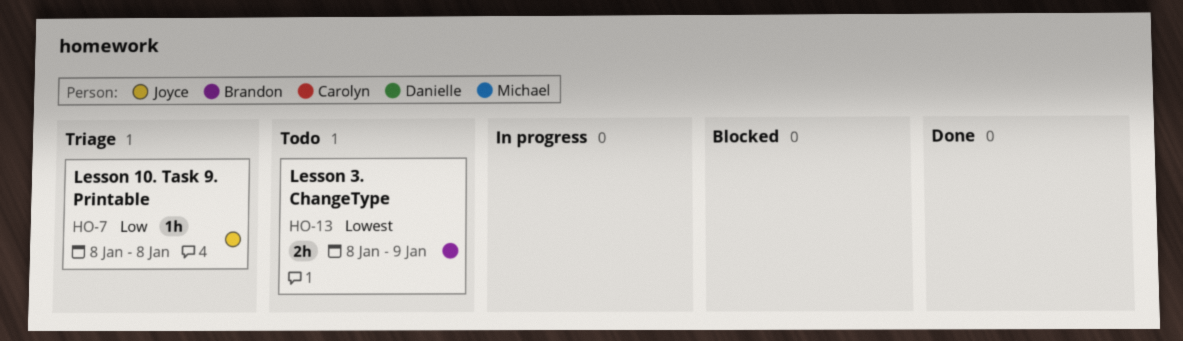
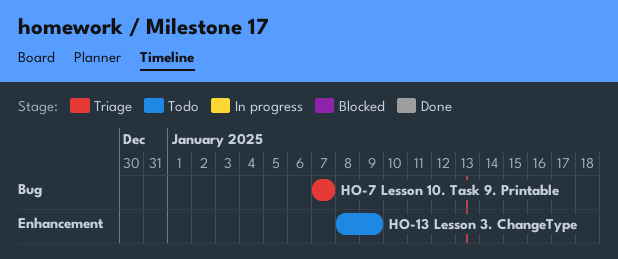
HO-7, start: Jan 8 -> Jan 7
HO-7, due: Jan 8 -> Jan 7

